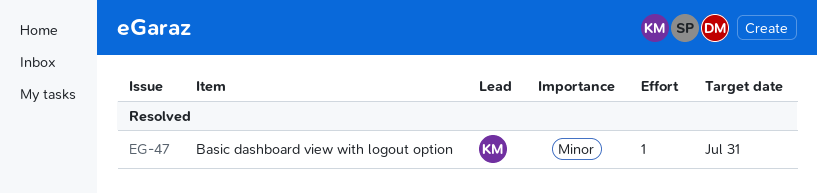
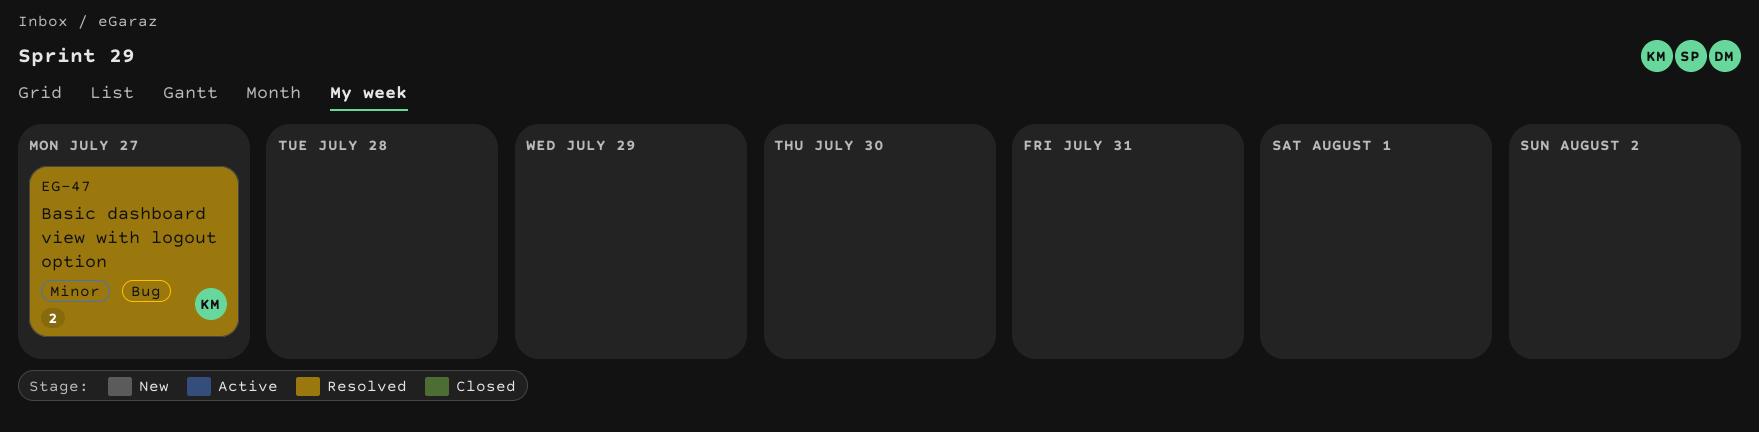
EG-47, estimate: 1 -> 2
EG-47, due: Jul 31 -> Jul 27

